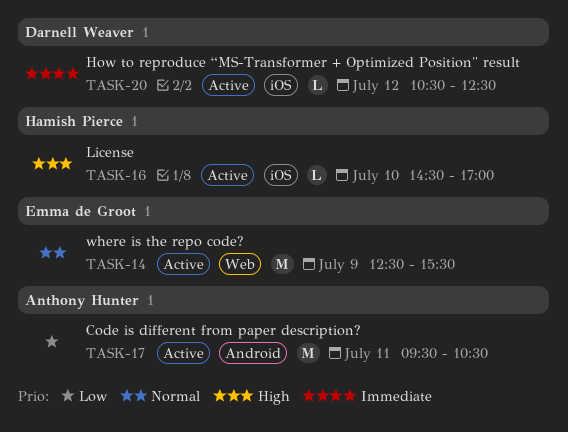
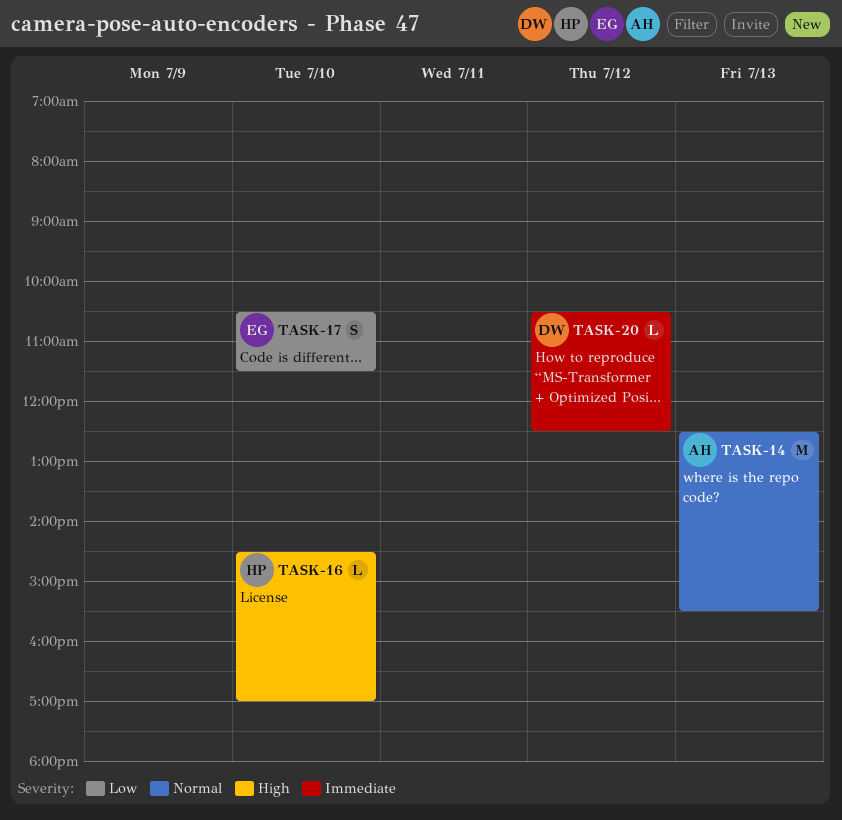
TASK-14, owner: Emma de Groot -> Anthony Hunter
TASK-14, day: Jul 9 -> Jul 13
TASK-17, owner: Anthony Hunter -> Emma de Groot
TASK-17, estimate: M -> S
TASK-17, day: Jul 11 -> Jul 10
TASK-17, begins: 09:30 -> 10:30
TASK-17, ends: 10:30 -> 11:30

